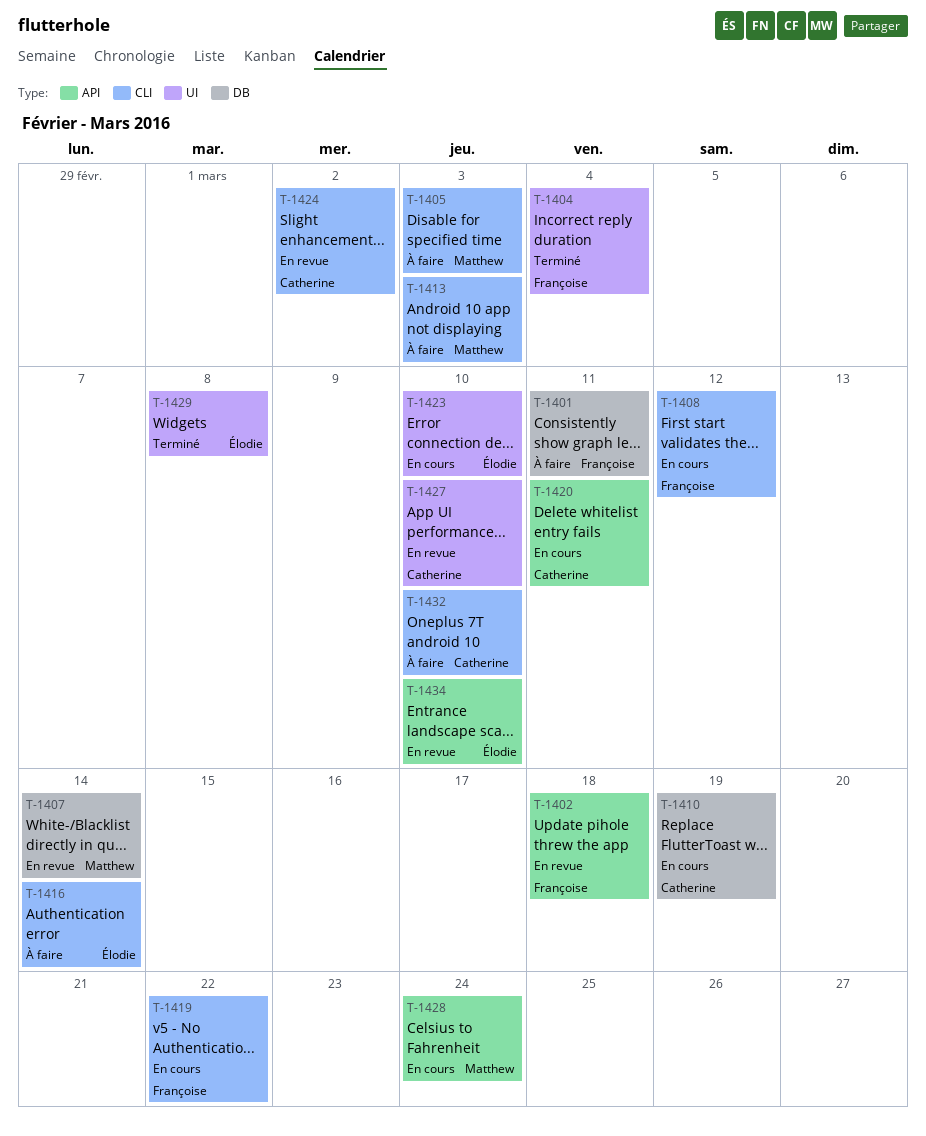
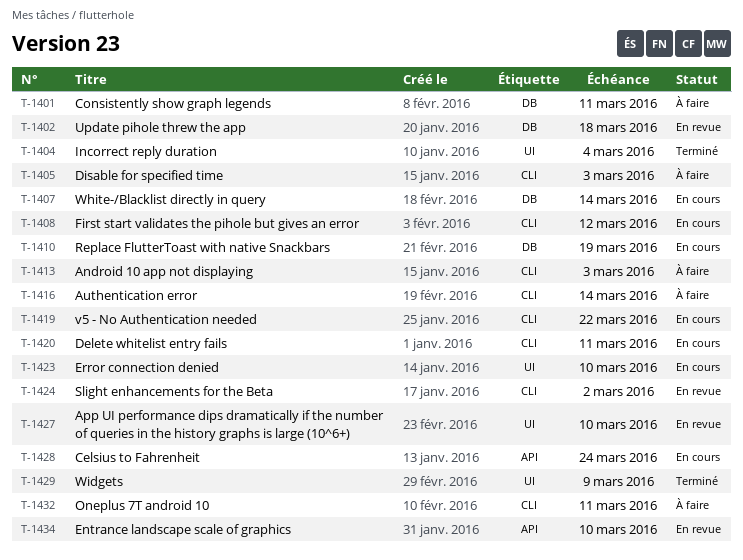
T-1402, label: API -> DB
T-1407, status: En revue -> En cours
T-1420, label: API -> CLI
T-1429, due: Mar 8 -> Mar 9
T-1432, due: Mar 10 -> Mar 11

